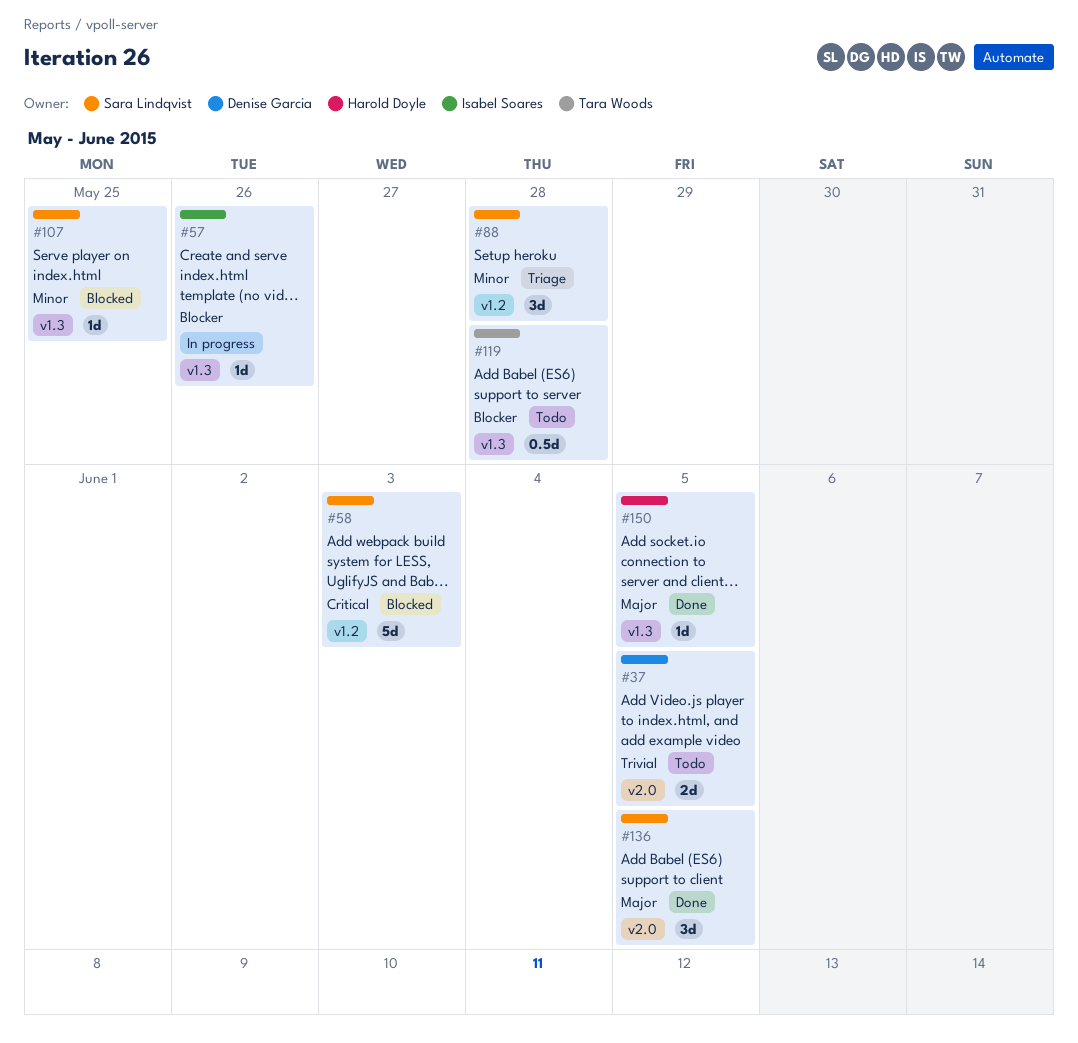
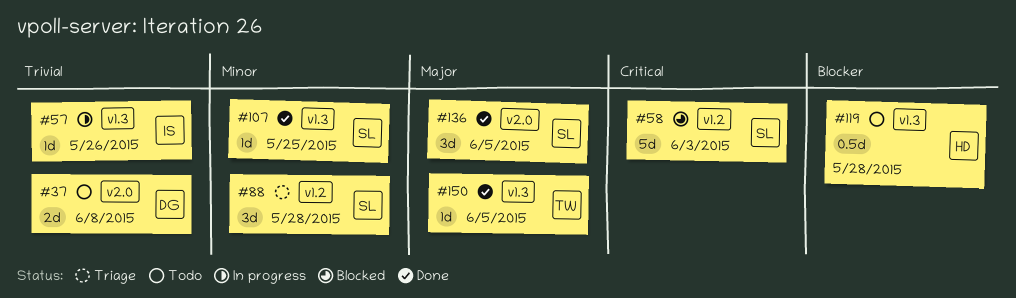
#37, due: Jun 5 -> Jun 8
#57, priority: Blocker -> Trivial
#107, status: Blocked -> Done
#119, owner: Tara Woods -> Harold Doyle
#150, owner: Harold Doyle -> Tara Woods

